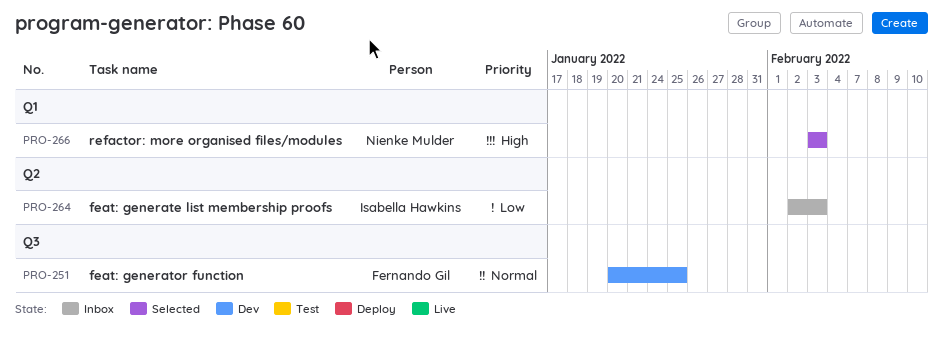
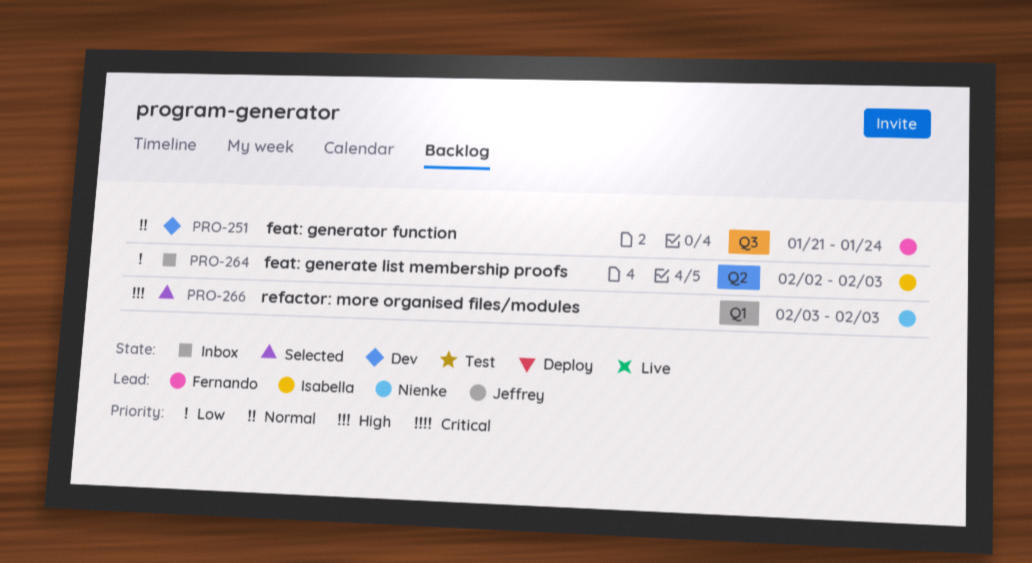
PRO-251, start: Jan 20 -> Jan 21
PRO-251, due: Jan 25 -> Jan 24

